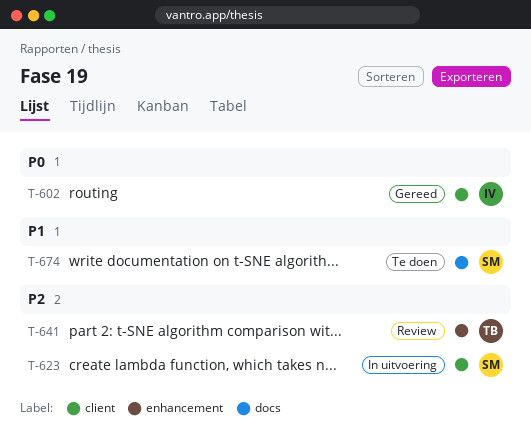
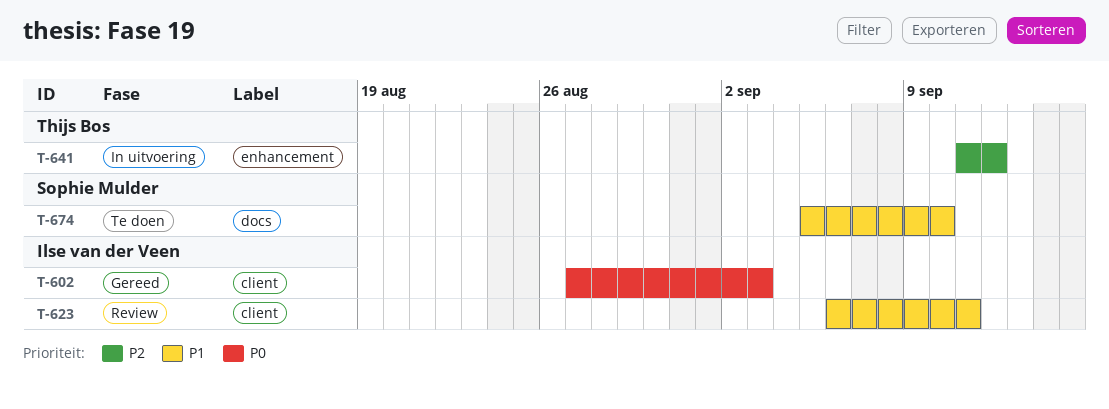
T-623, status: In uitvoering -> Review
T-623, owner: Sophie Mulder -> Ilse van der Veen
T-623, priority: P2 -> P1
T-641, status: Review -> In uitvoering

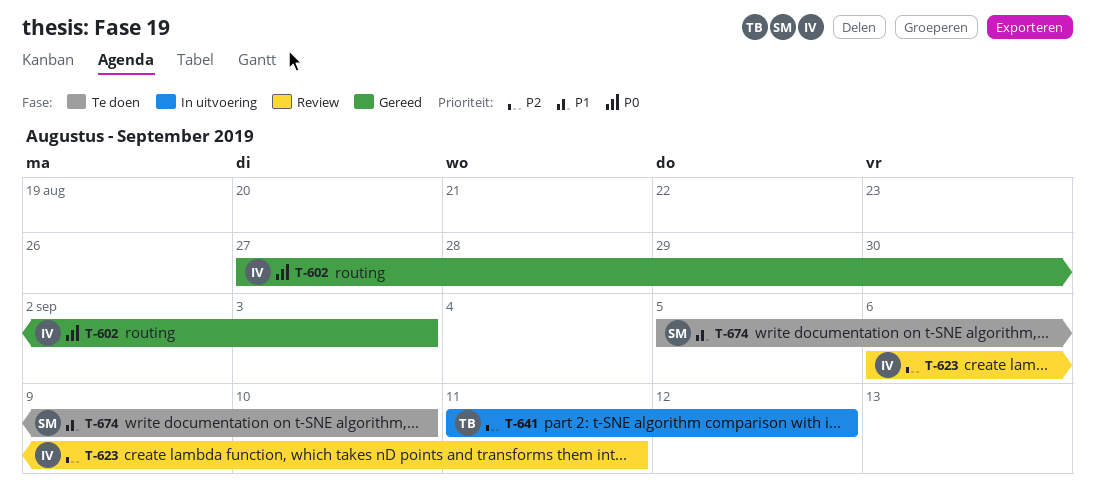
T-623, priority: P1 -> P2

